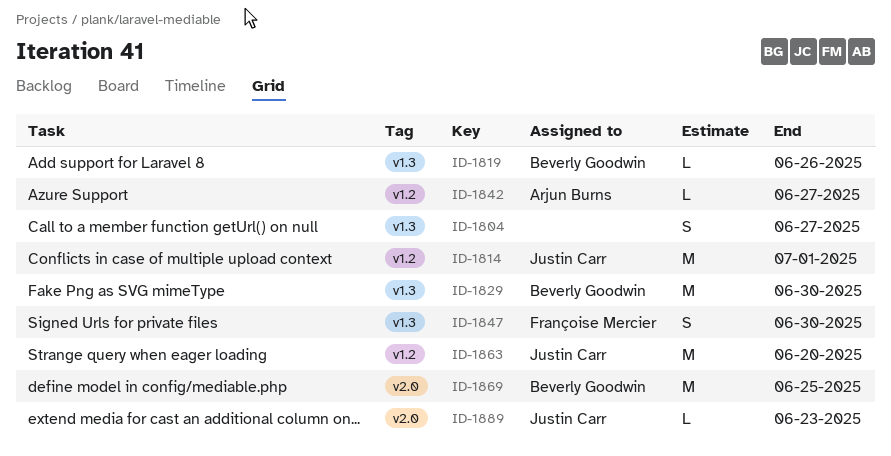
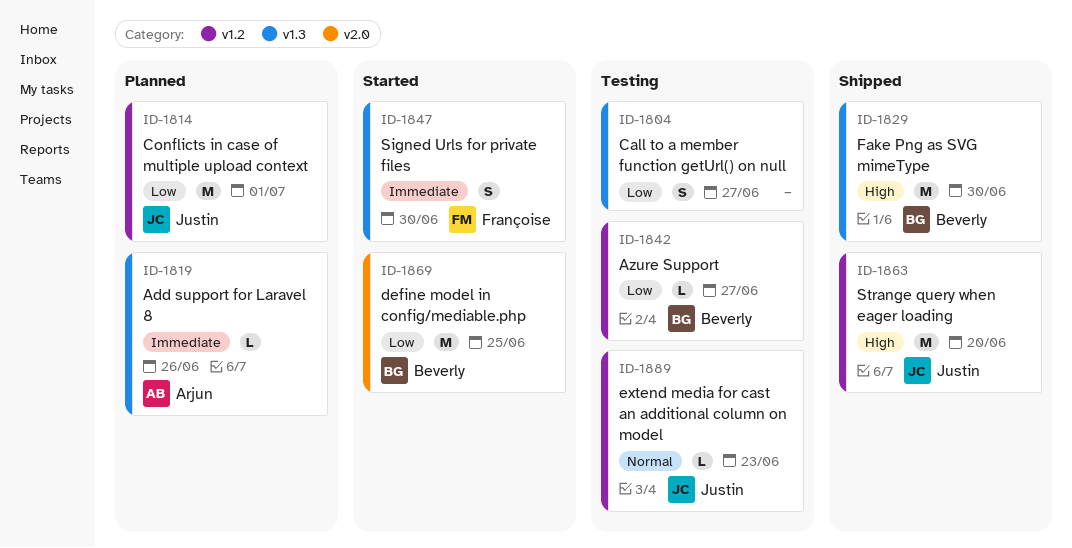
ID-1819, owner: Beverly Goodwin -> Arjun Burns
ID-1842, owner: Arjun Burns -> Beverly Goodwin
ID-1889, label: v2.0 -> v1.2

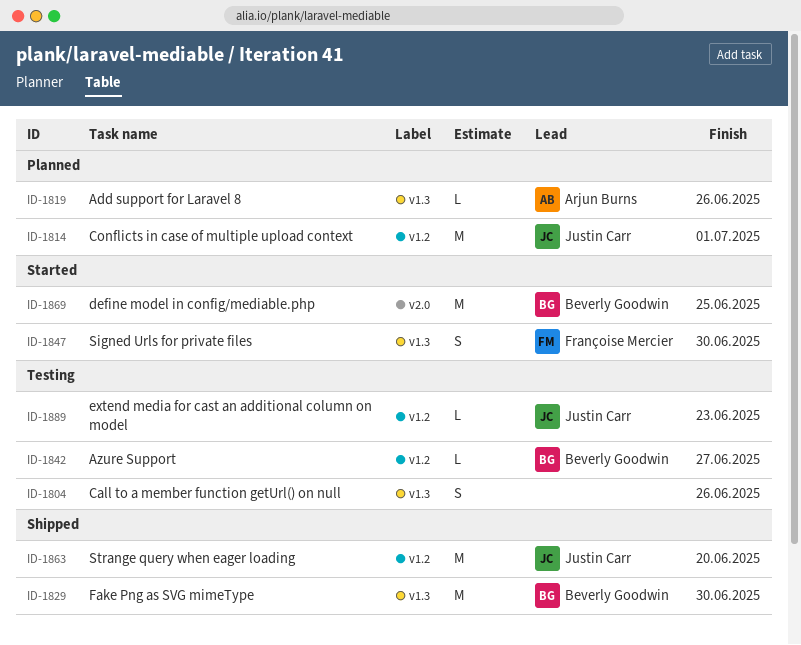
ID-1804, due: Jun 27 -> Jun 26

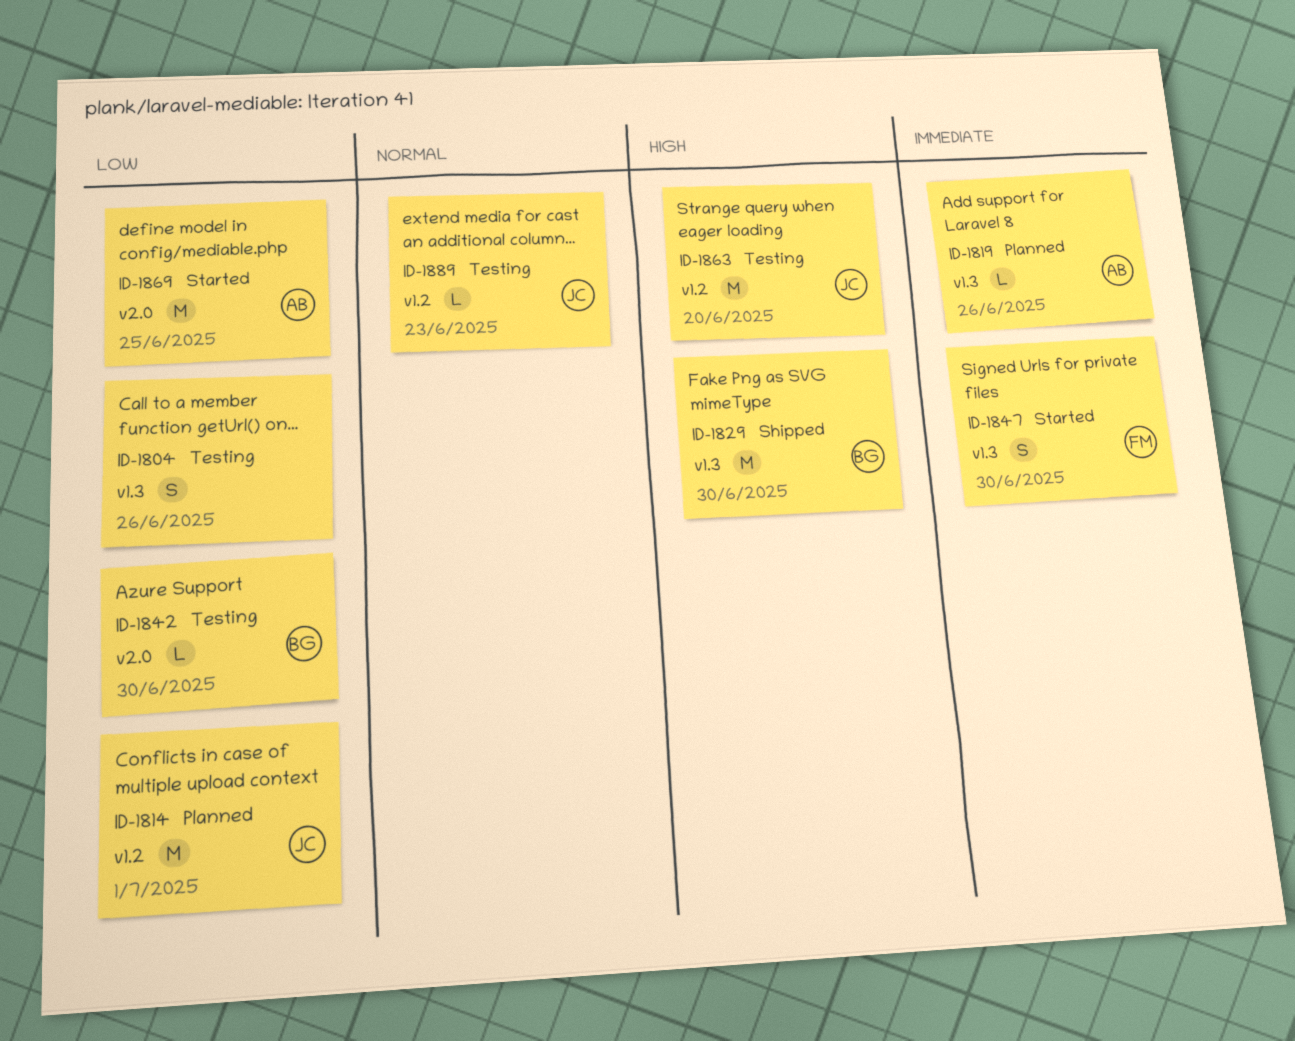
ID-1842, label: v1.2 -> v2.0
ID-1842, due: Jun 27 -> Jun 30
ID-1863, status: Shipped -> Testing
ID-1869, owner: Beverly Goodwin -> Arjun Burns

